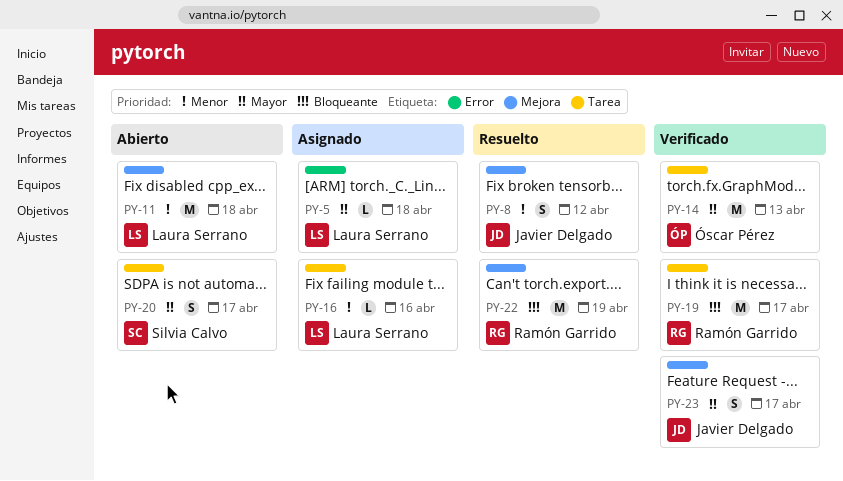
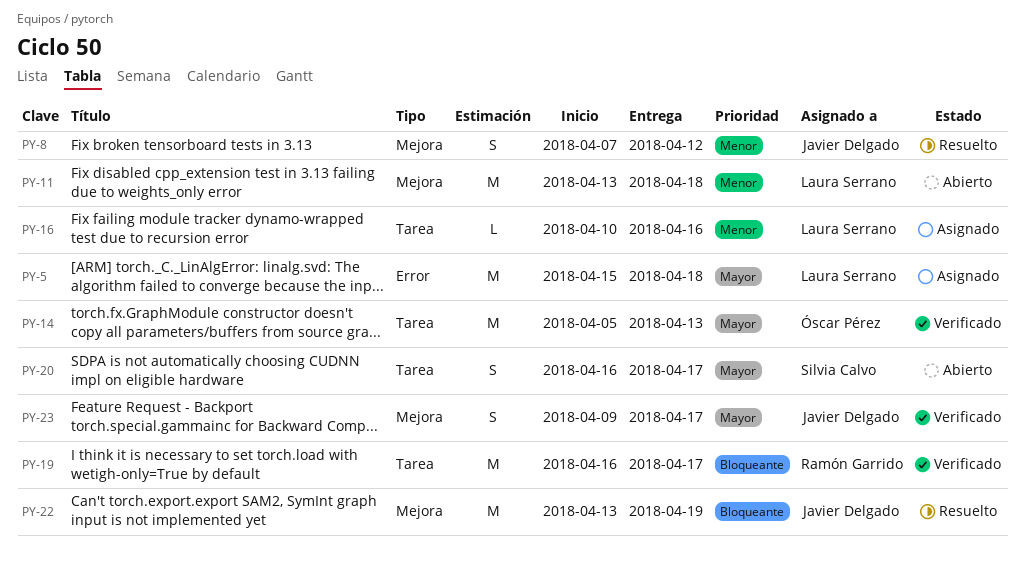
PY-5, estimate: L -> M
PY-22, owner: Ramón Garrido -> Javier Delgado

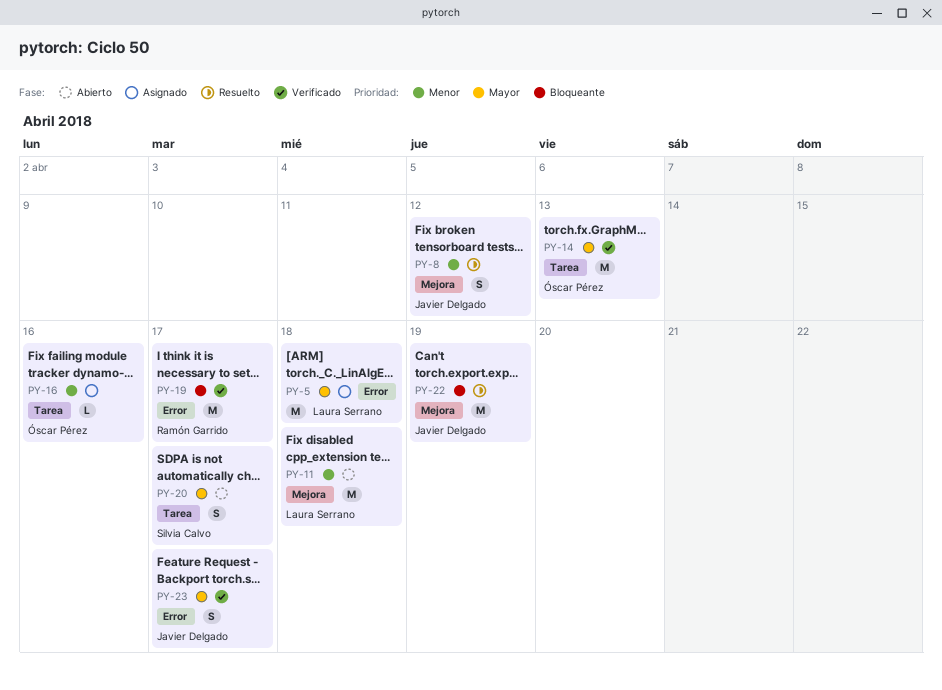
PY-16, owner: Laura Serrano -> Óscar Pérez
PY-19, label: Tarea -> Error
PY-23, label: Mejora -> Error

